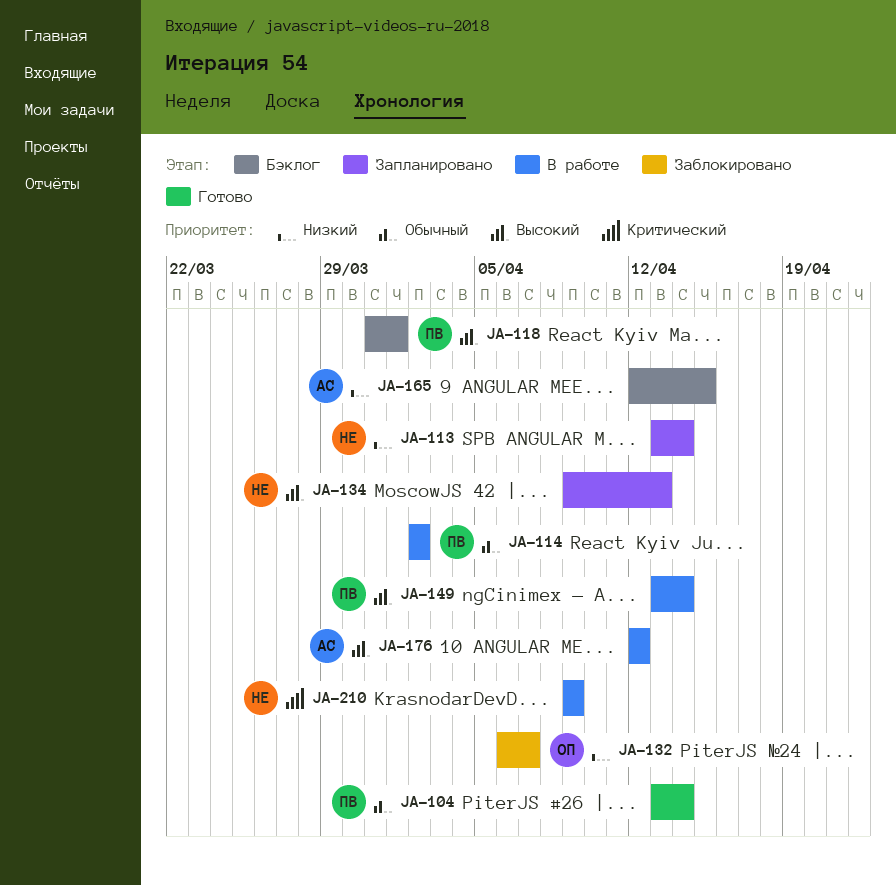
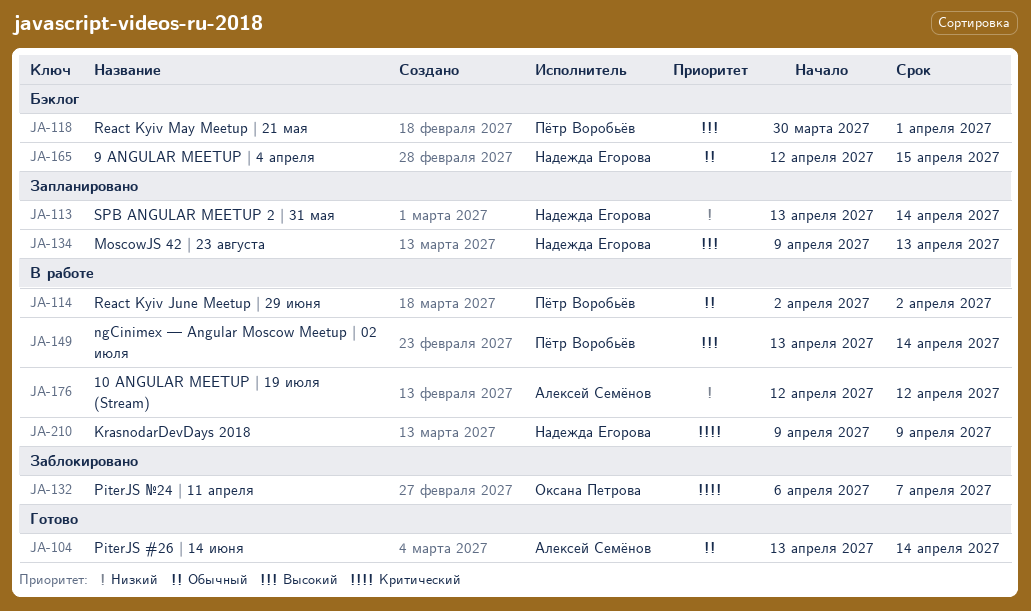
JA-104, owner: Пётр Воробьёв -> Алексей Семёнов
JA-118, start: Mar 31 -> Mar 30
JA-132, priority: Низкий -> Критический
JA-165, owner: Алексей Семёнов -> Надежда Егорова
JA-165, priority: Низкий -> Обычный
JA-176, priority: Высокий -> Низкий

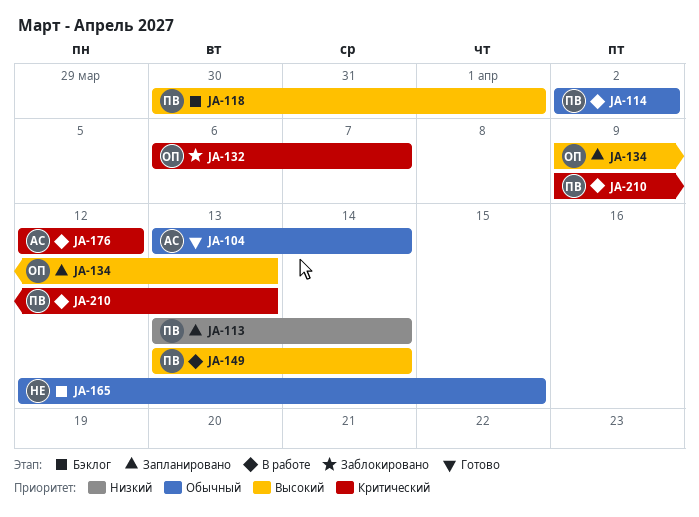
JA-113, owner: Надежда Егорова -> Пётр Воробьёв
JA-134, owner: Надежда Егорова -> Оксана Петрова
JA-176, priority: Низкий -> Критический
JA-210, owner: Надежда Егорова -> Пётр Воробьёв
JA-210, due: Apr 9 -> Apr 13

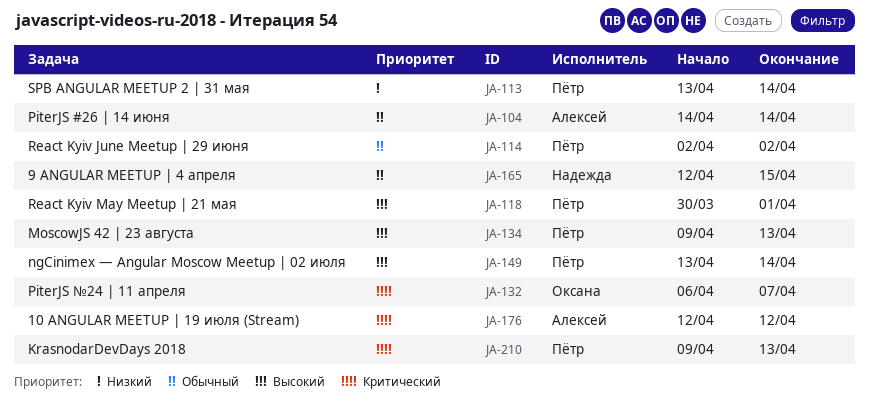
JA-104, start: Apr 13 -> Apr 14
JA-134, owner: Оксана -> Пётр

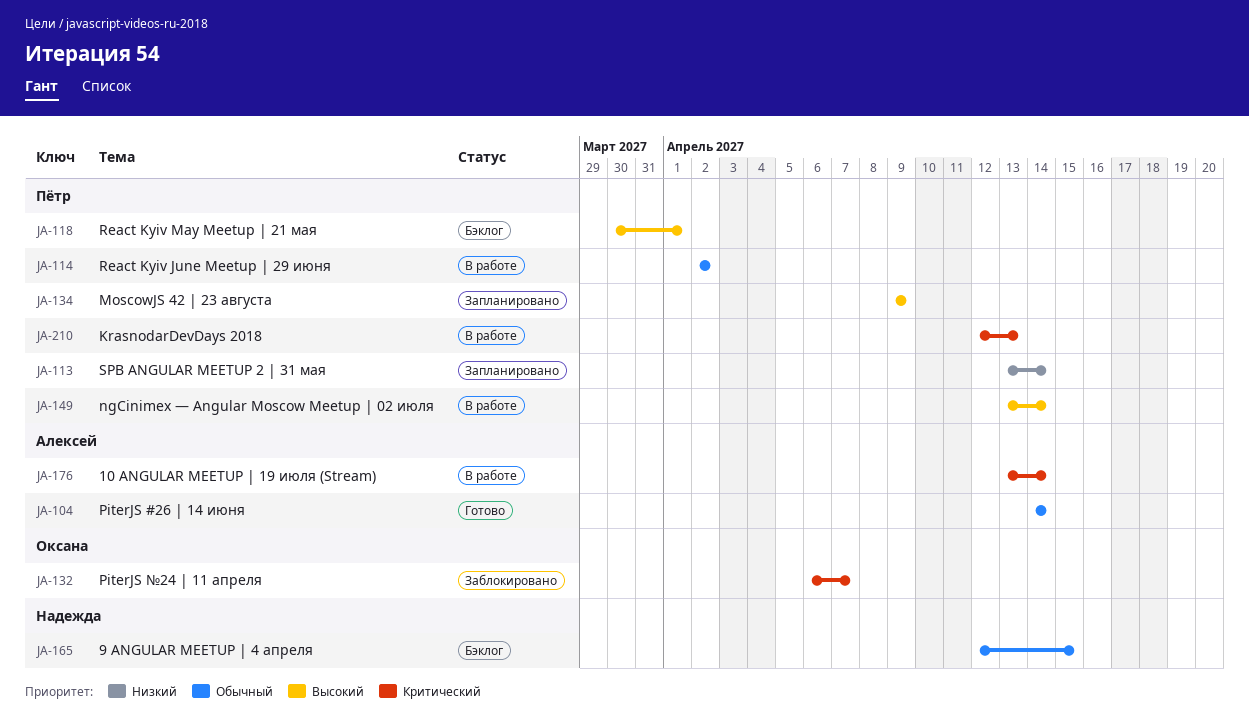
JA-134, due: Apr 13 -> Apr 9
JA-176, start: Apr 12 -> Apr 13
JA-176, due: Apr 12 -> Apr 14
JA-210, start: Apr 9 -> Apr 12

